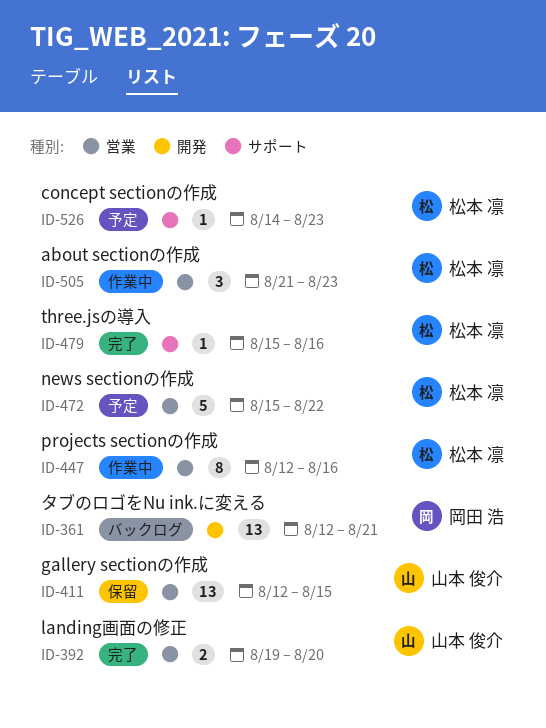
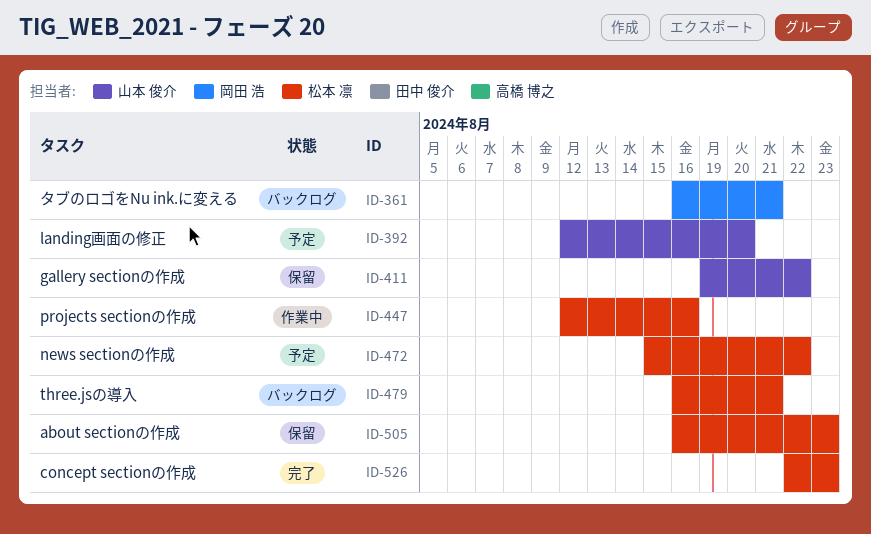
ID-361, start: Aug 12 -> Aug 16
ID-392, status: 完了 -> 予定
ID-392, start: Aug 19 -> Aug 12
ID-411, start: Aug 12 -> Aug 19
ID-411, due: Aug 15 -> Aug 22
ID-479, status: 完了 -> バックログ
ID-479, start: Aug 15 -> Aug 16
ID-479, due: Aug 16 -> Aug 21
ID-505, status: 作業中 -> 保留
ID-505, start: Aug 21 -> Aug 16
ID-526, status: 予定 -> 完了
ID-526, start: Aug 14 -> Aug 22

